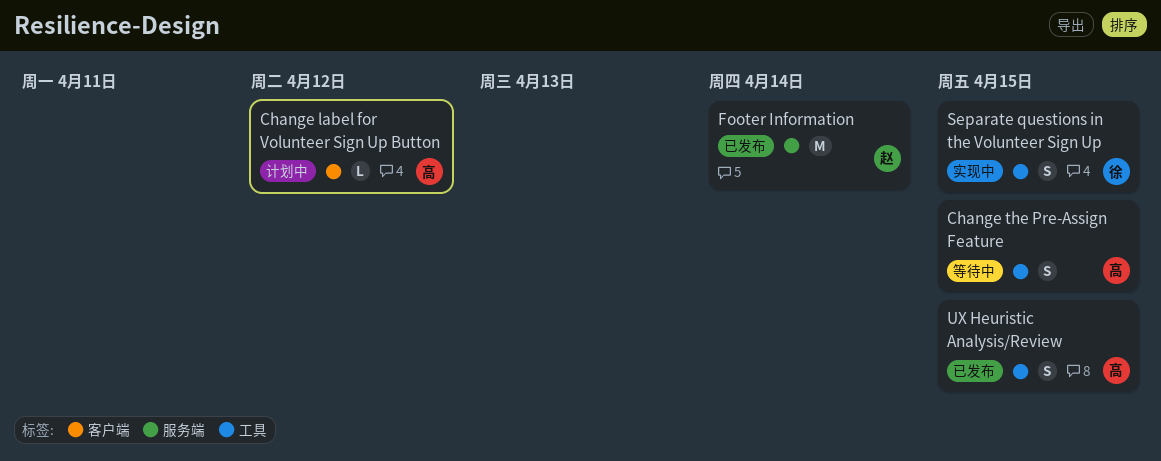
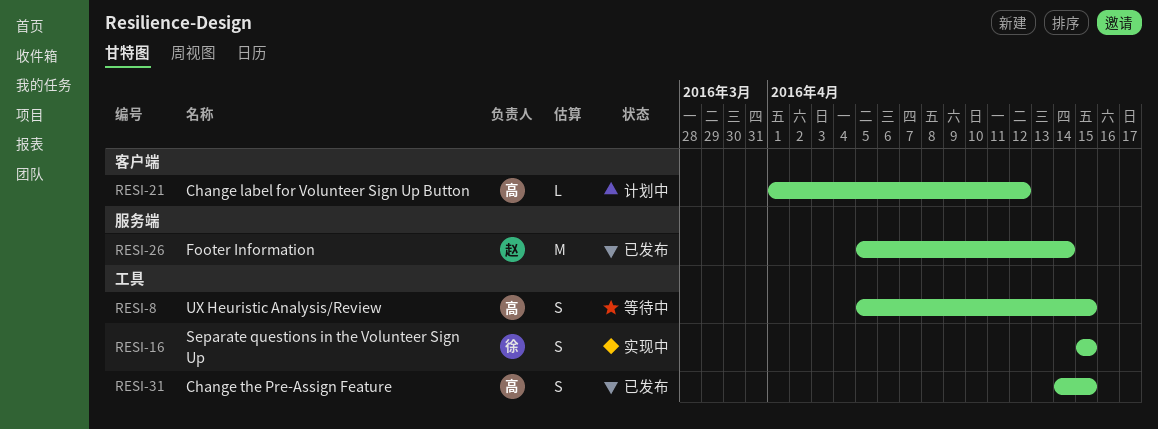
Change the Pre-Assign Feature, status: 等待中 -> 已发布
UX Heuristic Analysis/Review, status: 已发布 -> 等待中

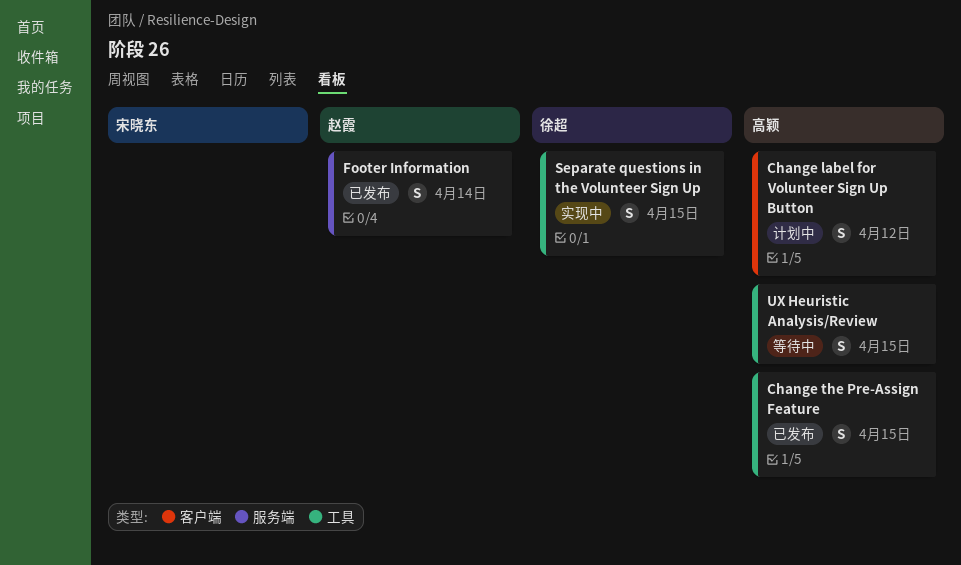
Change label for Volunteer Sign Up Button, estimate: L -> S
Footer Information, estimate: M -> S

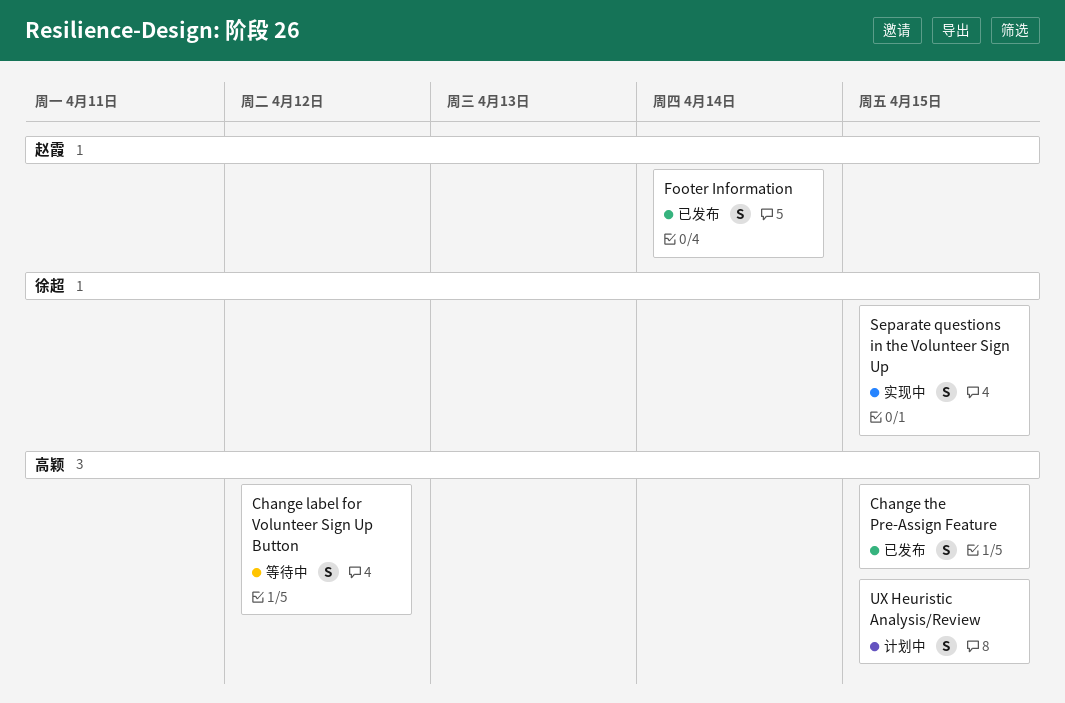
Change label for Volunteer Sign Up Button, status: 计划中 -> 等待中
UX Heuristic Analysis/Review, status: 等待中 -> 计划中

